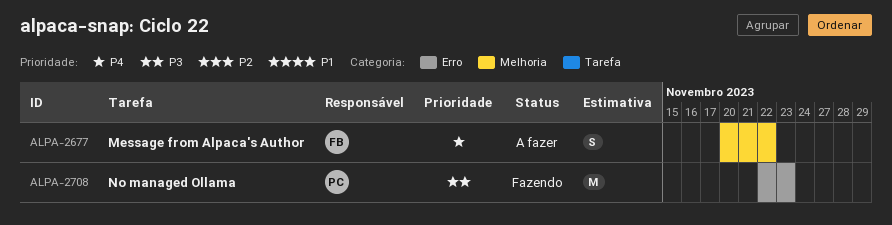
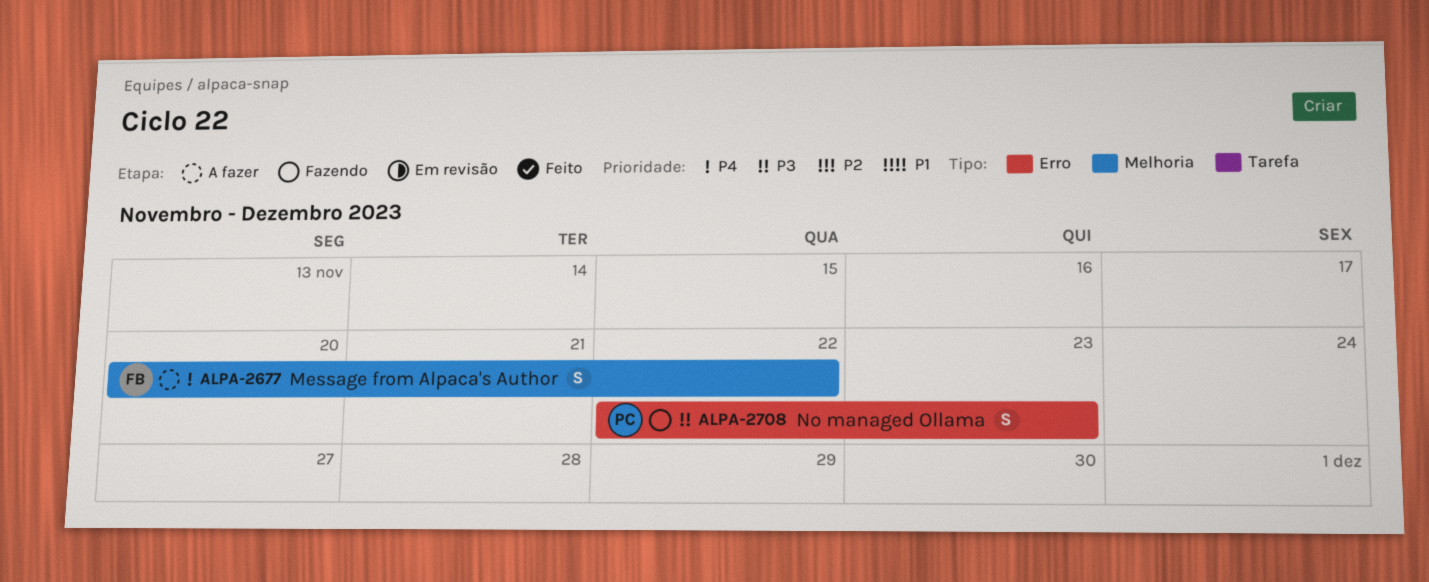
ALPA-2708, estimate: M -> S

